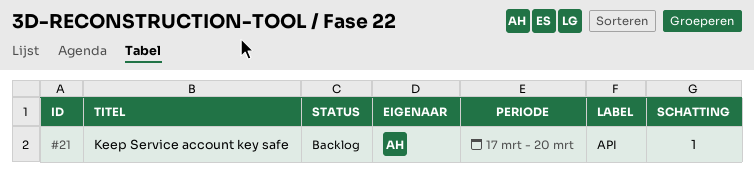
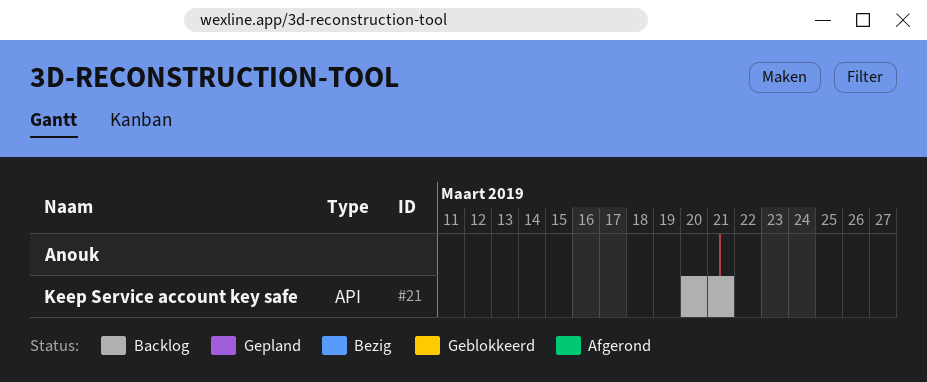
#21, start: Mar 17 -> Mar 20
#21, due: Mar 20 -> Mar 21

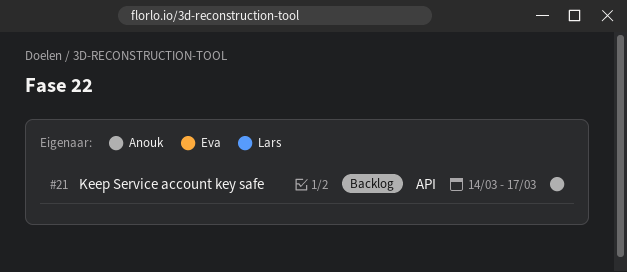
#21, start: Mar 20 -> Mar 14
#21, due: Mar 21 -> Mar 17

